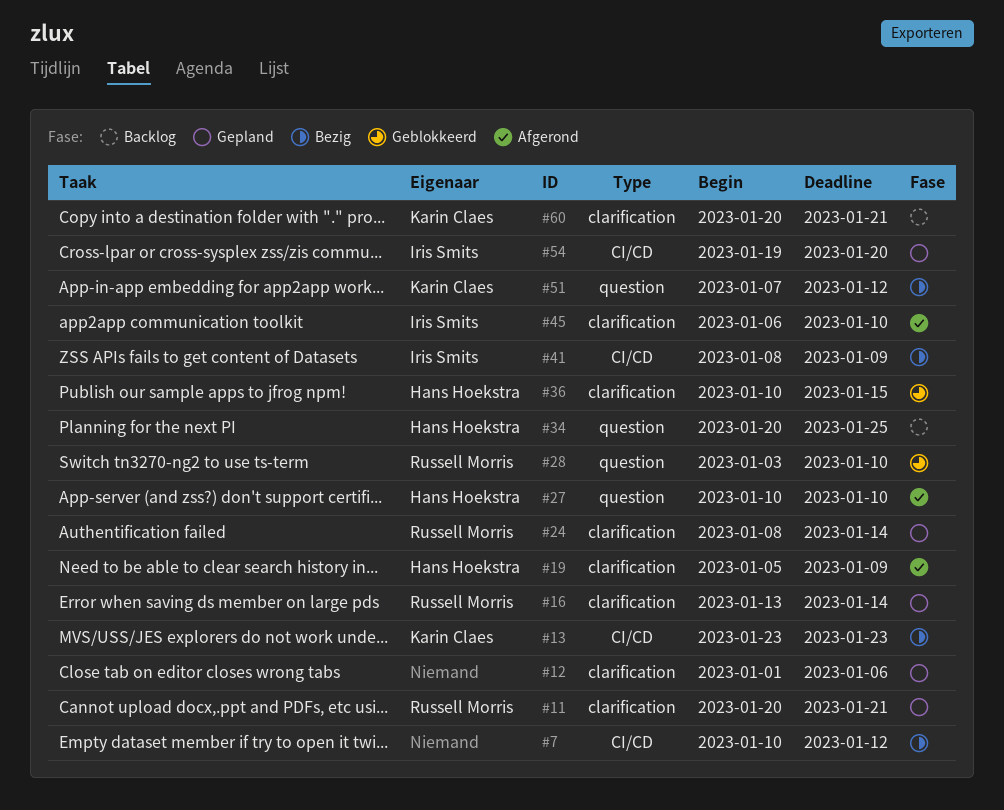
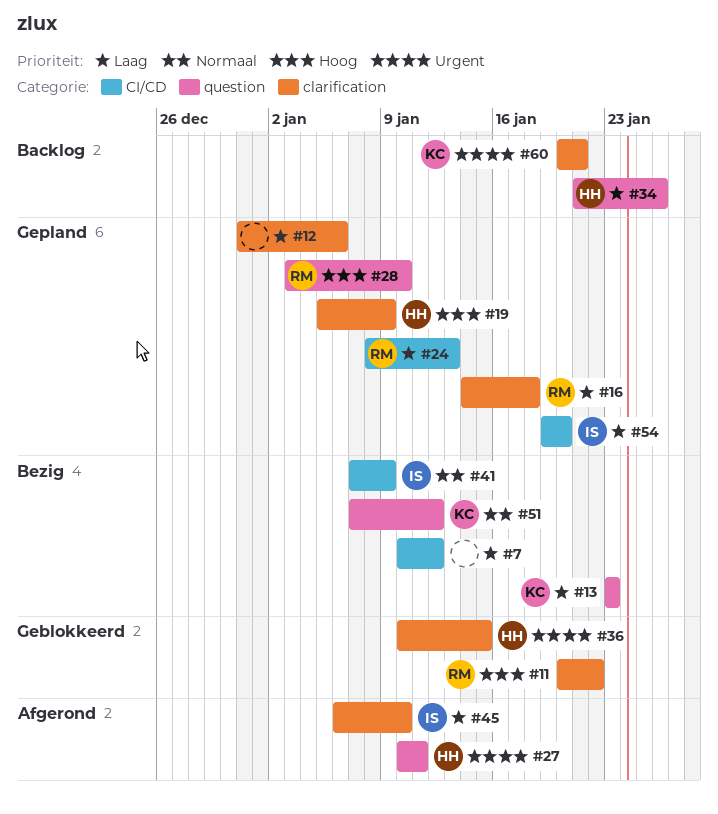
#11, status: Gepland -> Geblokkeerd
#11, due: Jan 21 -> Jan 22
#12, start: Jan 1 -> Dec 31
#13, label: CI/CD -> question
#16, start: Jan 13 -> Jan 14
#16, due: Jan 14 -> Jan 18
#19, status: Afgerond -> Gepland
#24, label: clarification -> CI/CD
#24, due: Jan 14 -> Jan 13
#27, due: Jan 10 -> Jan 11
#28, status: Geblokkeerd -> Gepland
#34, start: Jan 20 -> Jan 21
#34, due: Jan 25 -> Jan 26
#41, start: Jan 8 -> Jan 7

